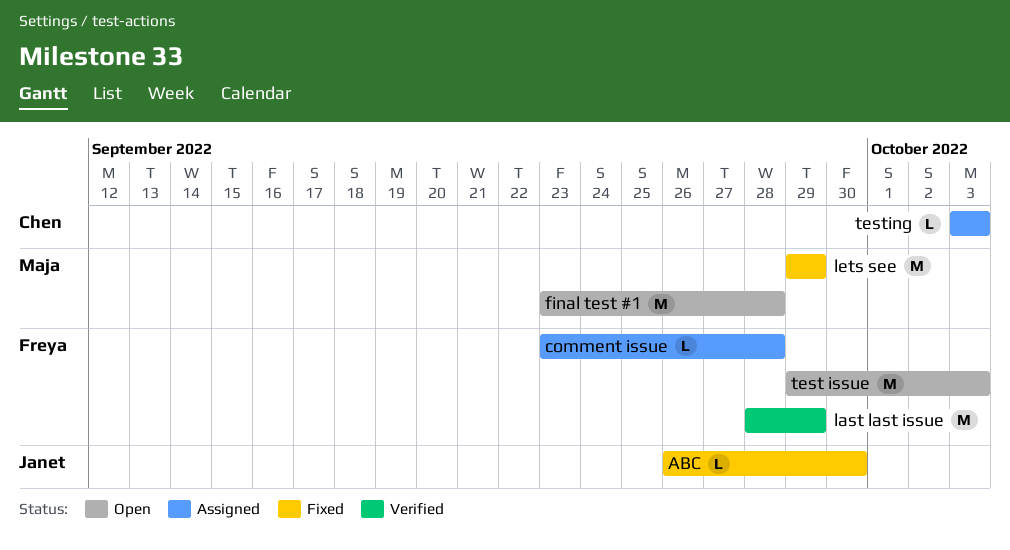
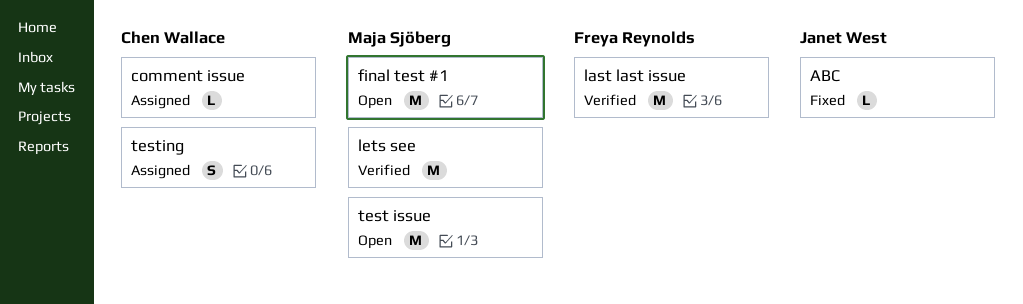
comment issue, owner: Freya Reynolds -> Chen Wallace
lets see, status: Fixed -> Verified
test issue, owner: Freya Reynolds -> Maja Sjöberg
testing, estimate: L -> S

